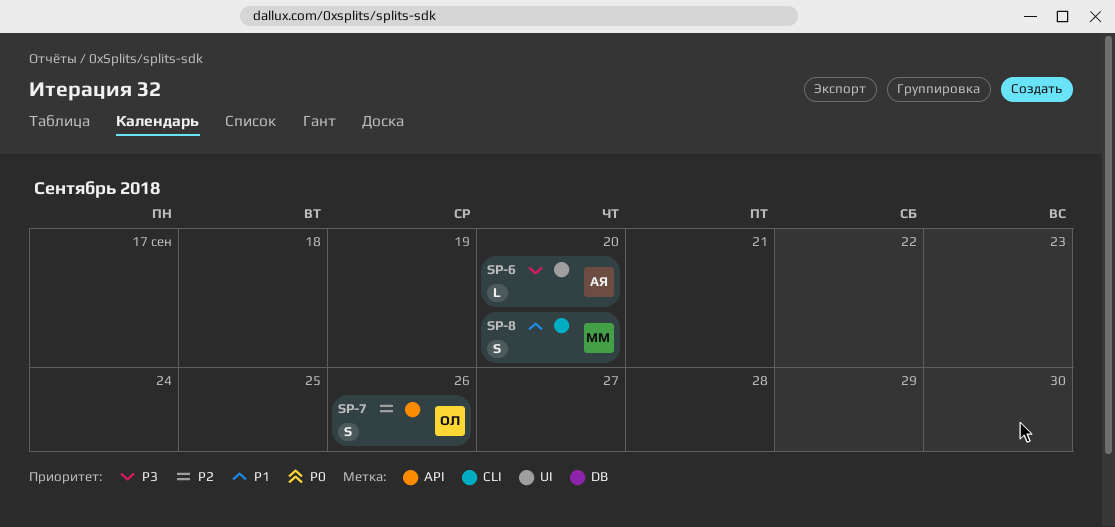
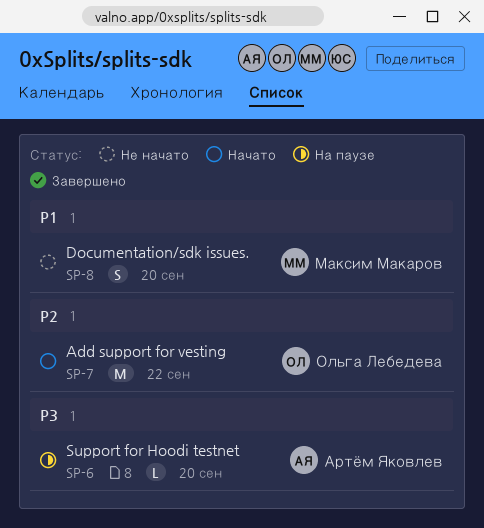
SP-7, estimate: S -> M
SP-7, due: Sep 26 -> Sep 22

